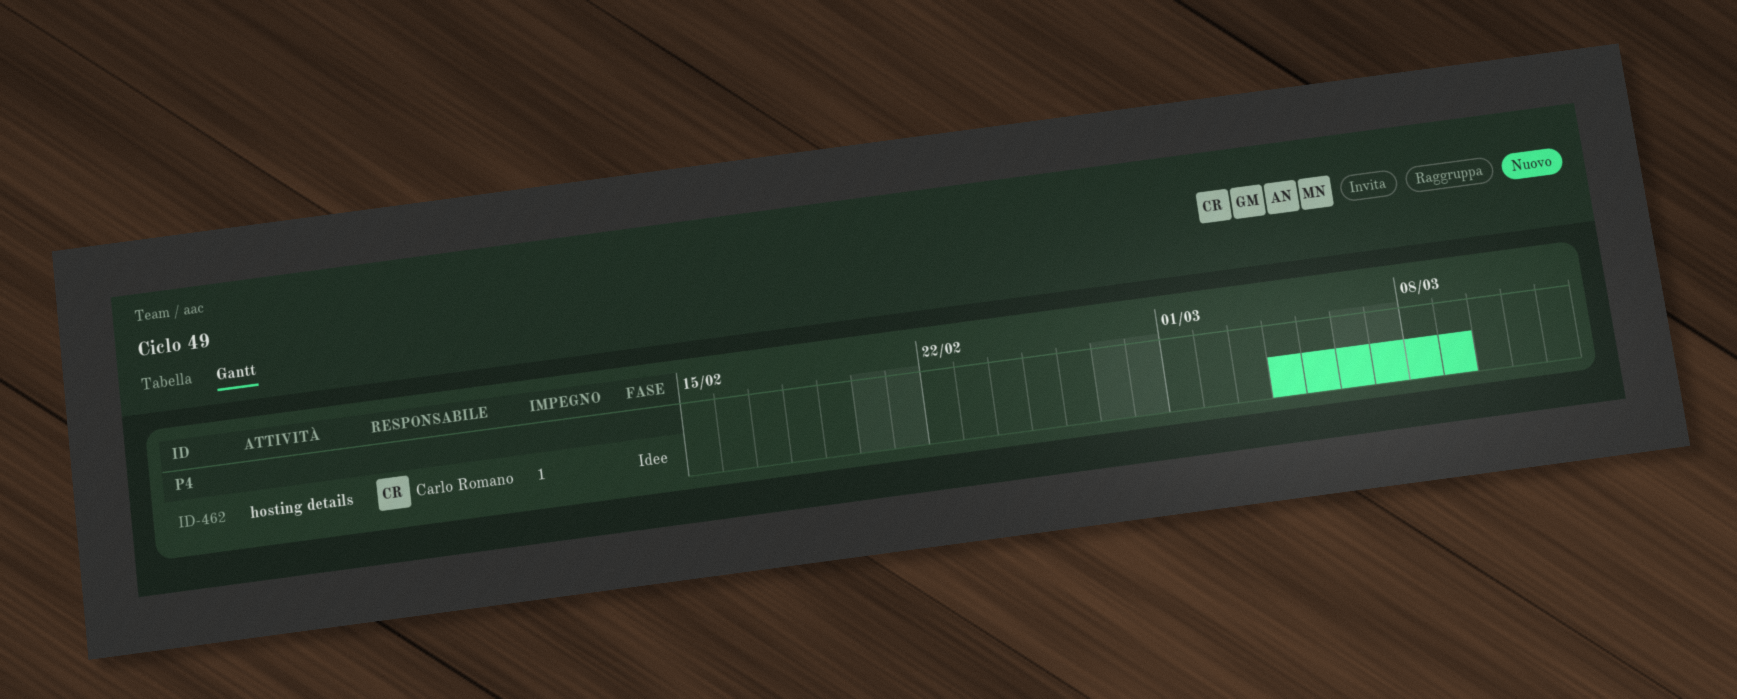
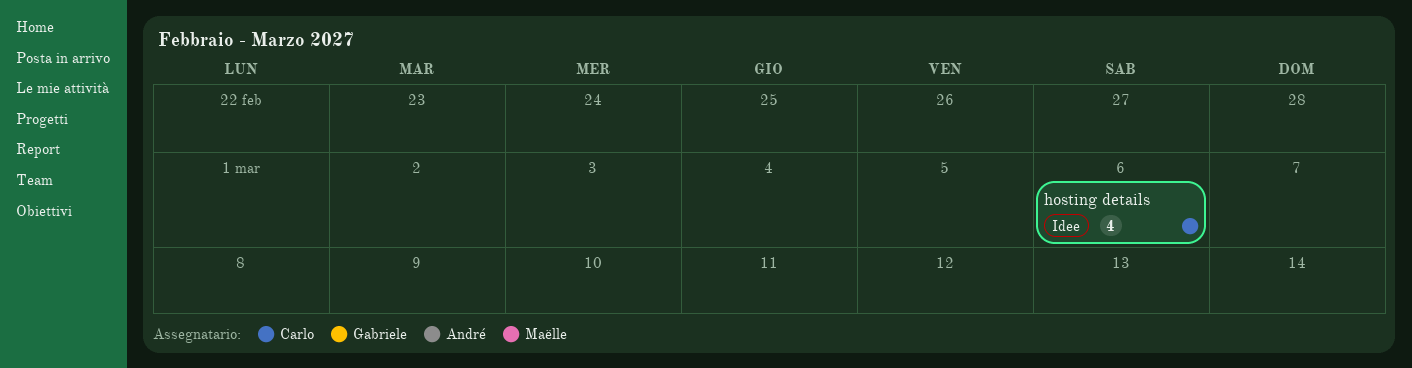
hosting details, estimate: 1 -> 4
hosting details, due: Mar 9 -> Mar 6

